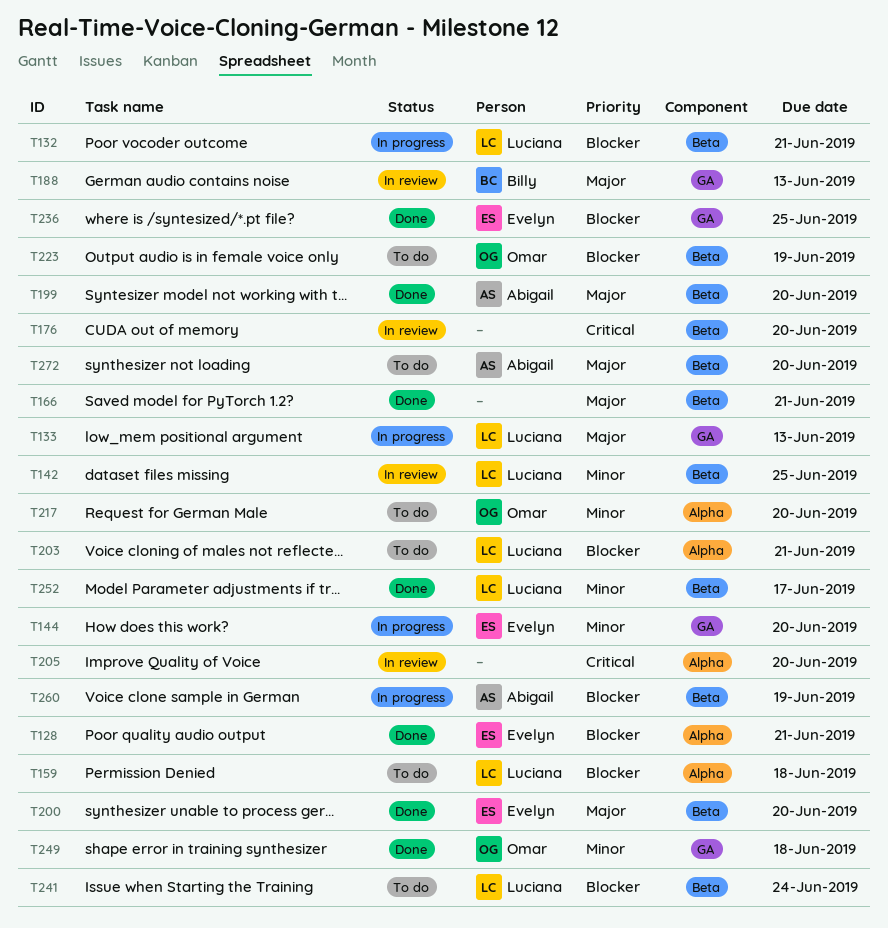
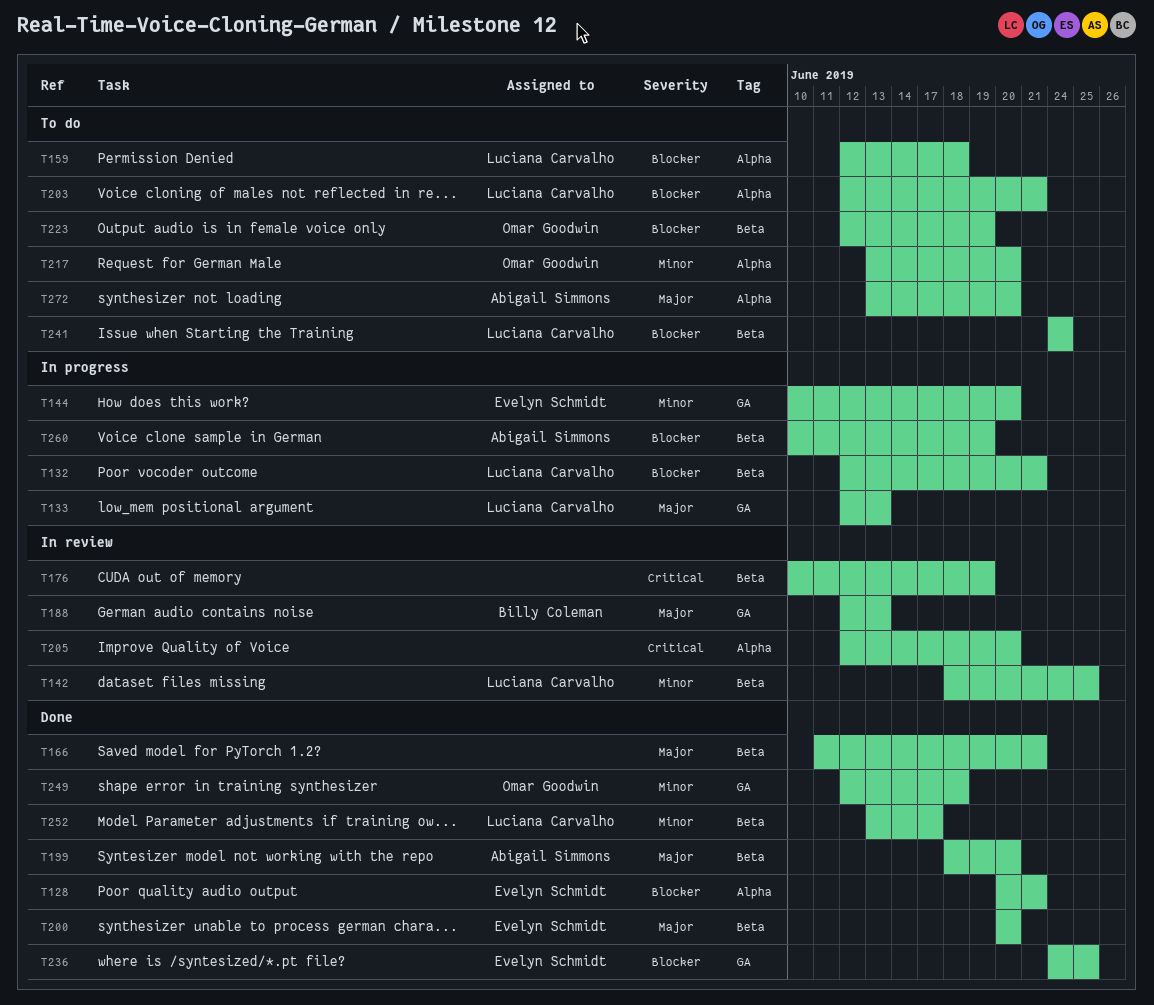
T176, due: Jun 20 -> Jun 19
T272, label: Beta -> Alpha

